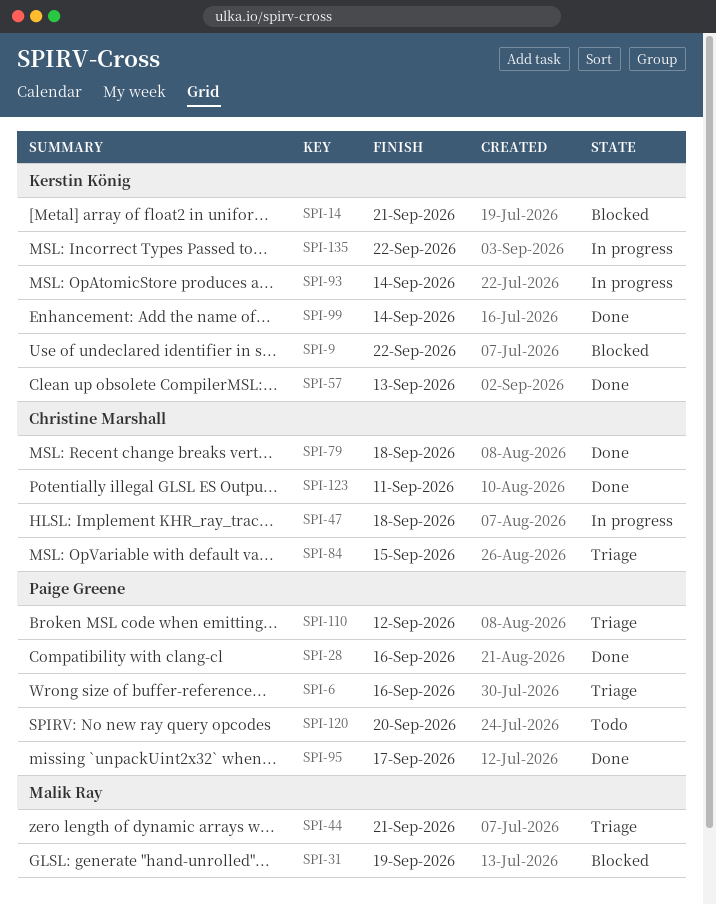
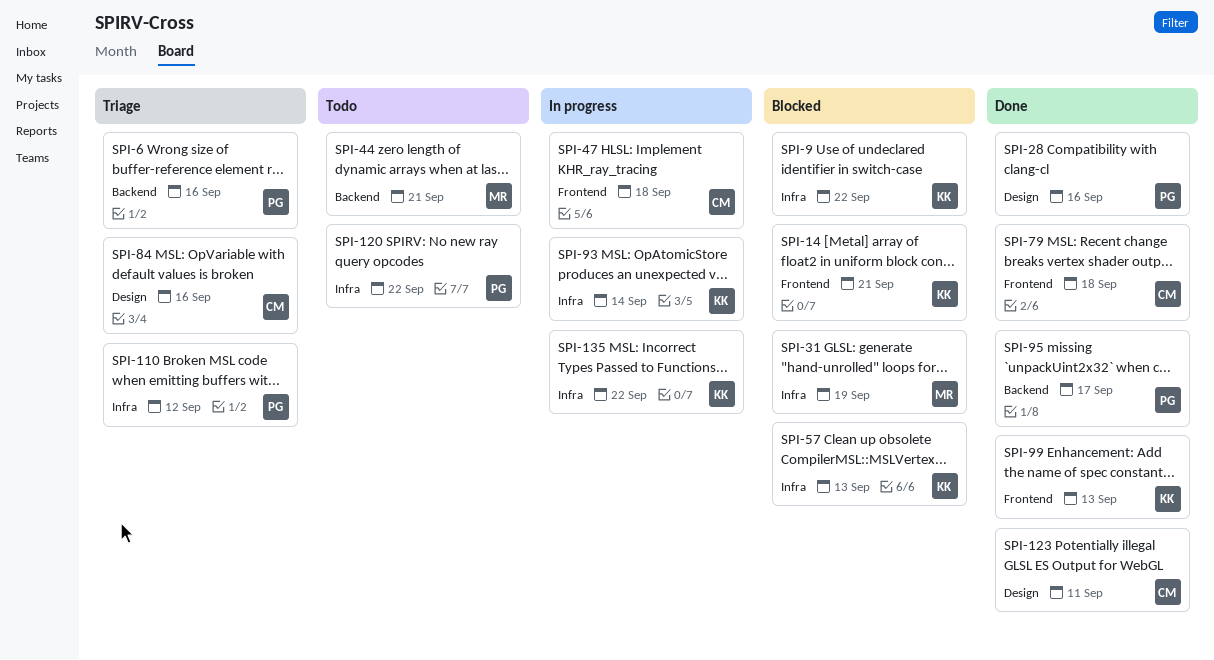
SPI-44, status: Triage -> Todo
SPI-57, status: Done -> Blocked
SPI-84, due: Sep 15 -> Sep 16
SPI-99, due: Sep 14 -> Sep 13
SPI-120, due: Sep 20 -> Sep 22

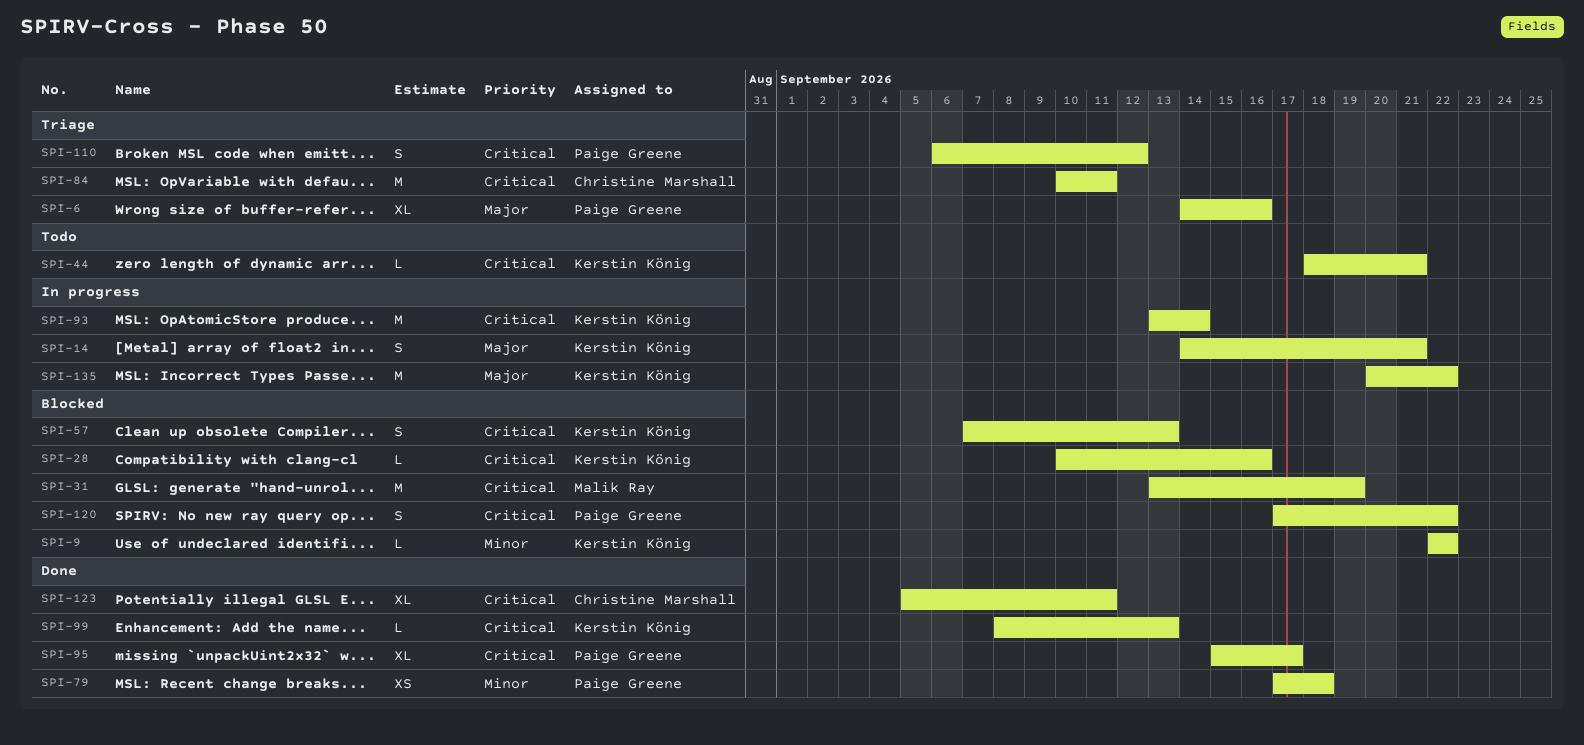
SPI-14, status: Blocked -> In progress
SPI-28, status: Done -> Blocked
SPI-28, owner: Paige Greene -> Kerstin König
SPI-44, owner: Malik Ray -> Kerstin König
SPI-47: present -> none
SPI-79, owner: Christine Marshall -> Paige Greene
SPI-84, due: Sep 16 -> Sep 11
SPI-120, status: Todo -> Blocked

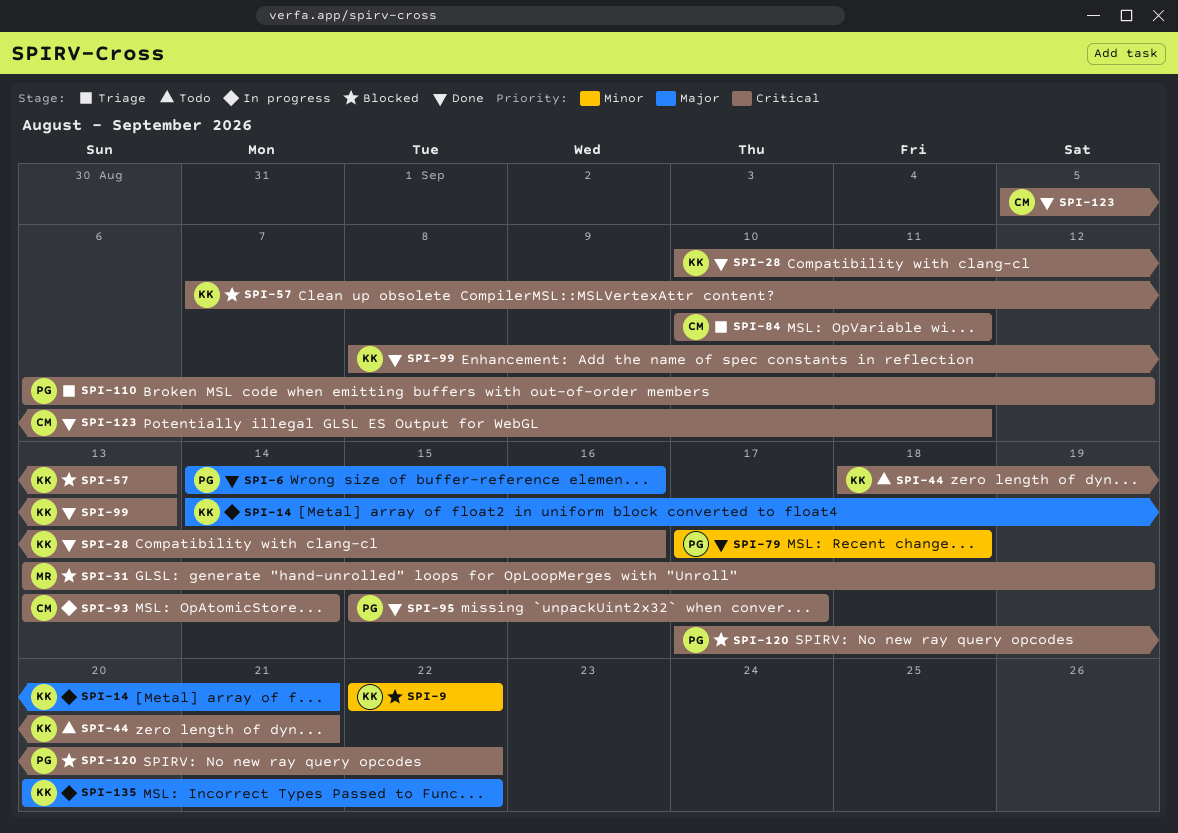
SPI-6, status: Triage -> Done
SPI-28, status: Blocked -> Done
SPI-93, owner: Kerstin König -> Christine Marshall

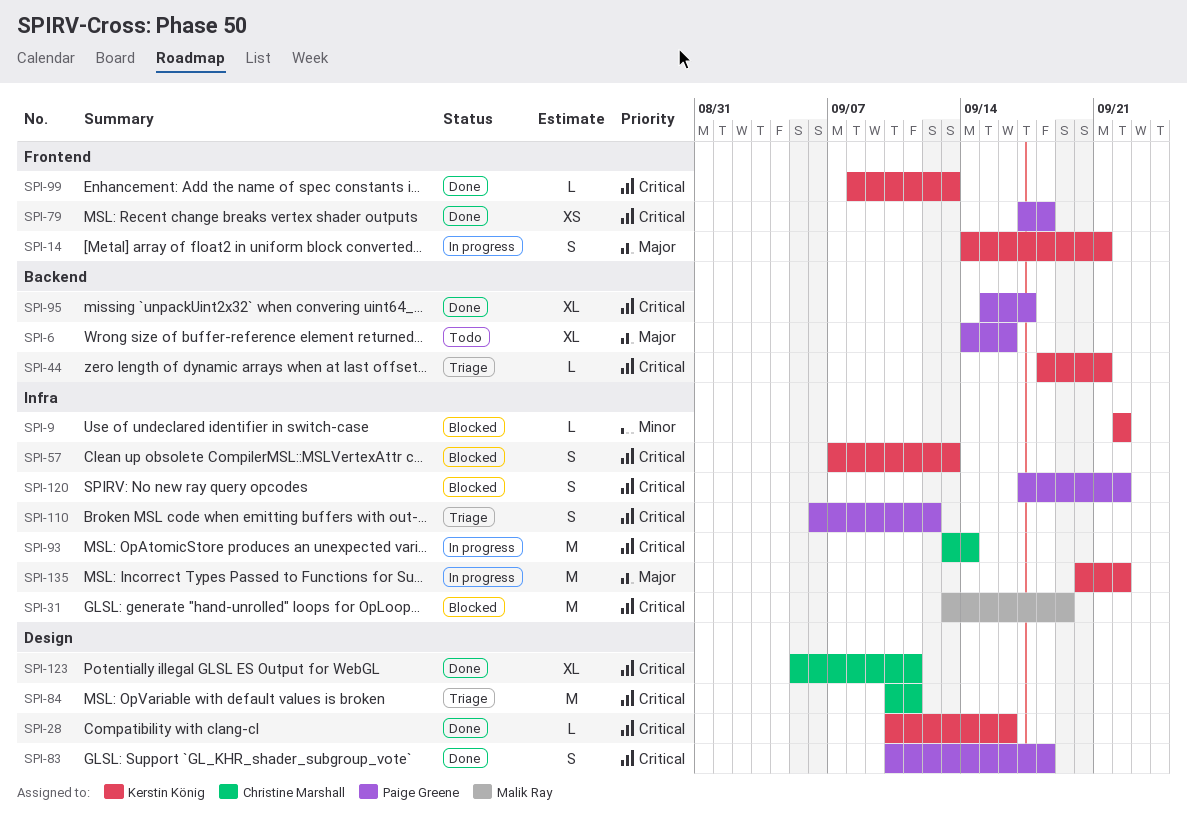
SPI-6, status: Done -> Todo
SPI-44, status: Todo -> Triage
SPI-79, priority: Minor -> Critical
SPI-83: none -> present

